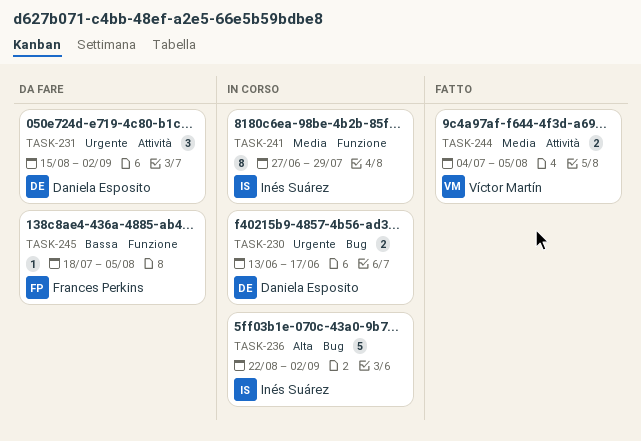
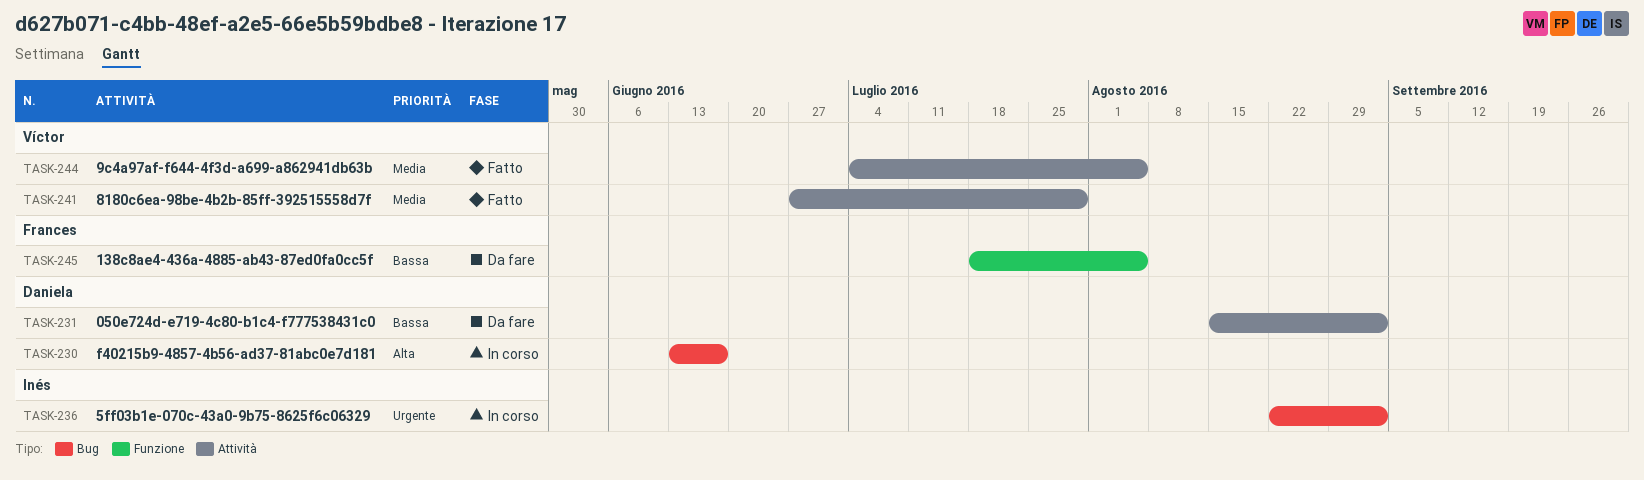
TASK-230, priority: Urgente -> Alta
TASK-231, priority: Urgente -> Bassa
TASK-236, priority: Alta -> Urgente
TASK-241, status: In corso -> Fatto
TASK-241, owner: Inés Suárez -> Víctor Martín
TASK-241, label: Funzione -> Attività

